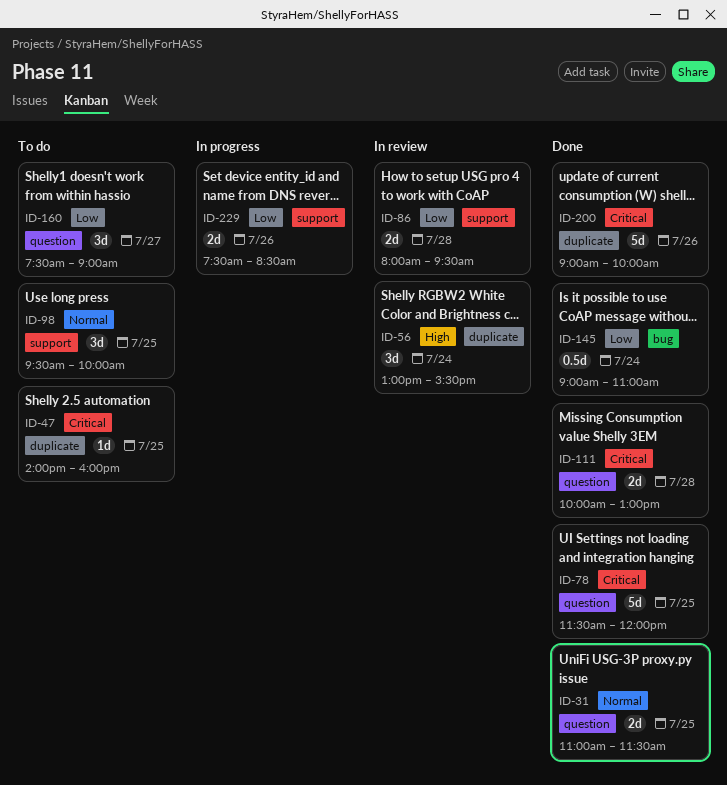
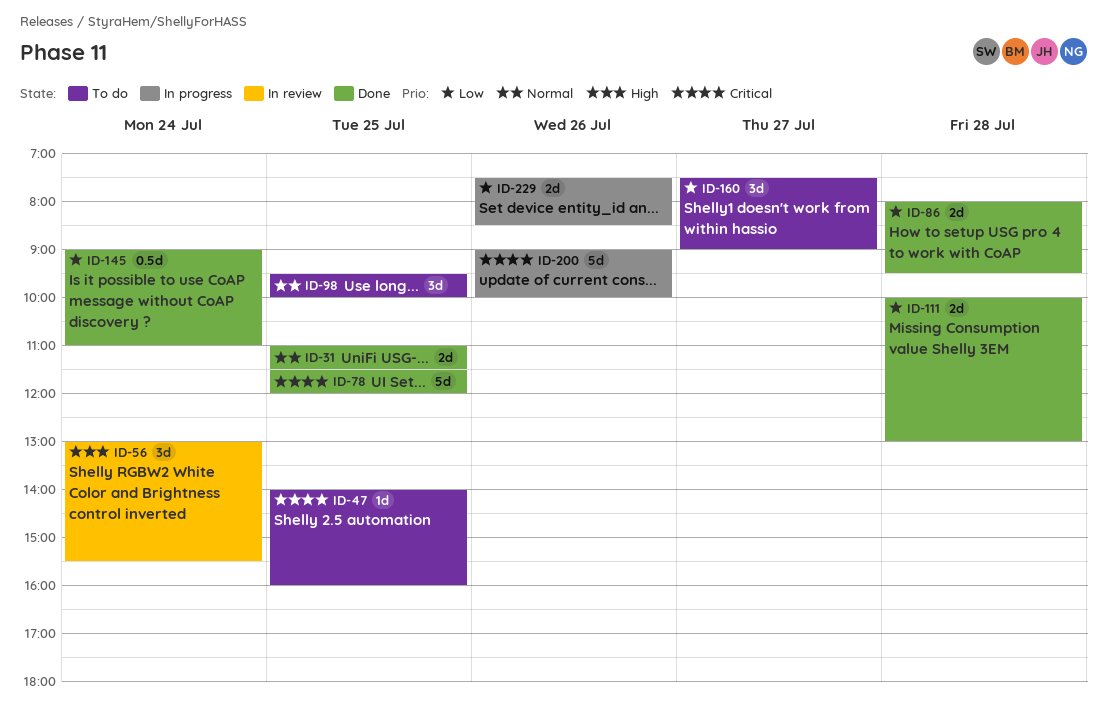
ID-86, status: In review -> Done
ID-111, priority: Critical -> Low
ID-200, status: Done -> In progress

